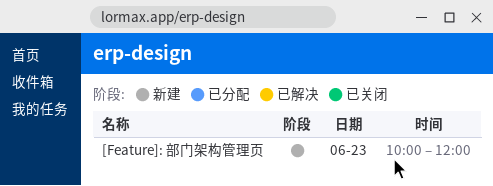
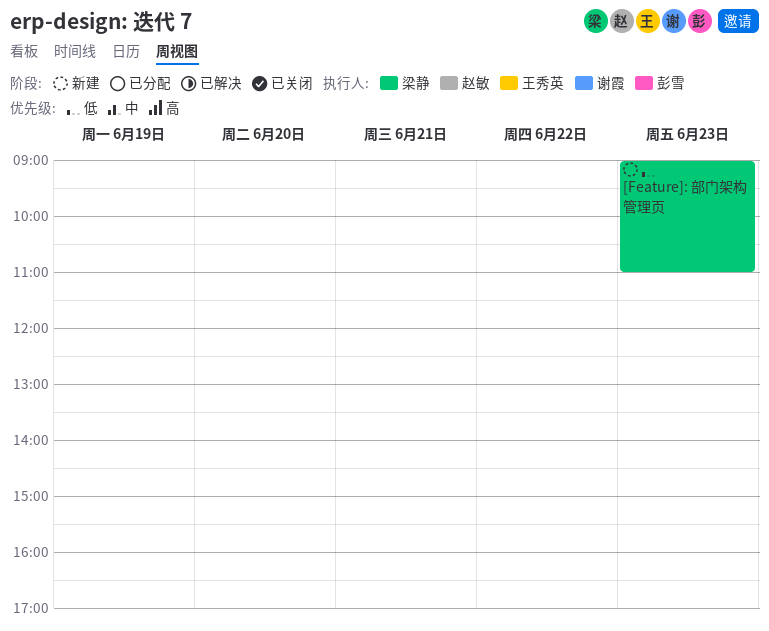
[Feature]: 部门架构管理页, begins: 10:00 -> 09:00
[Feature]: 部门架构管理页, ends: 12:00 -> 11:00

